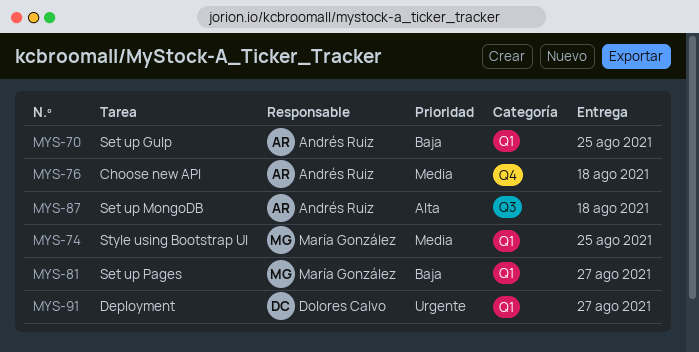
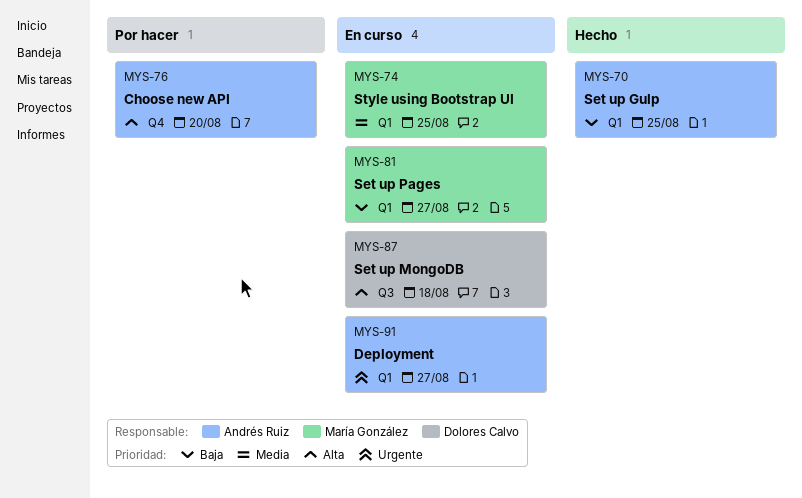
MYS-76, priority: Media -> Alta
MYS-76, due: Aug 18 -> Aug 20
MYS-87, owner: Andrés Ruiz -> Dolores Calvo
MYS-91, owner: Dolores Calvo -> Andrés Ruiz

